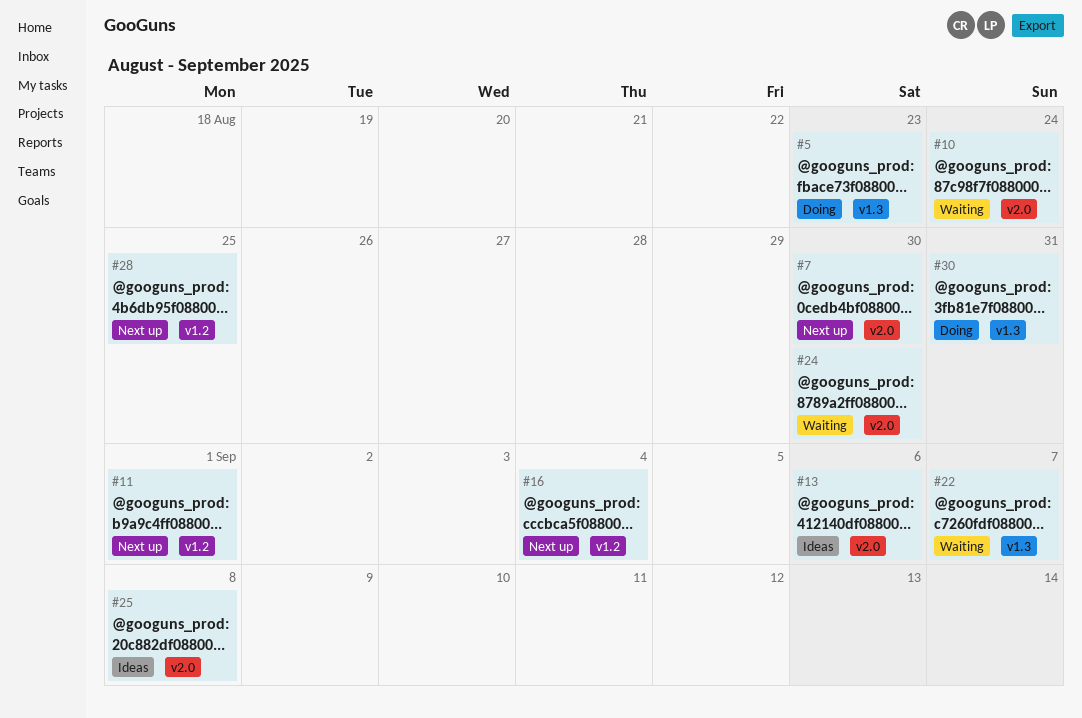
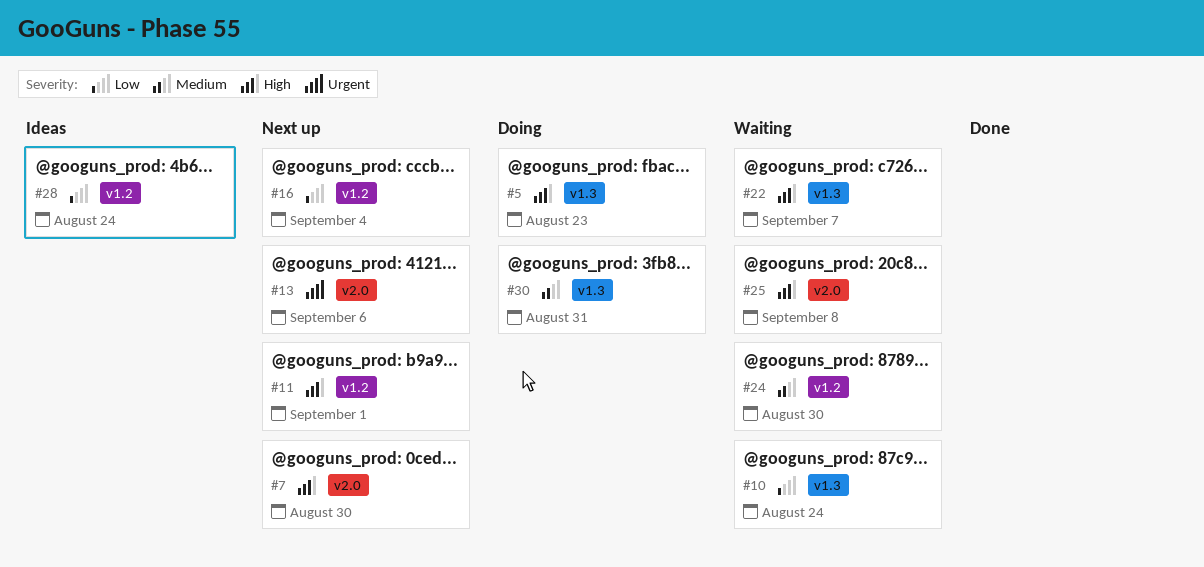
#10, label: v2.0 -> v1.3
#13, status: Ideas -> Next up
#24, label: v2.0 -> v1.2
#25, status: Ideas -> Waiting
#28, status: Next up -> Ideas
#28, due: Aug 25 -> Aug 24

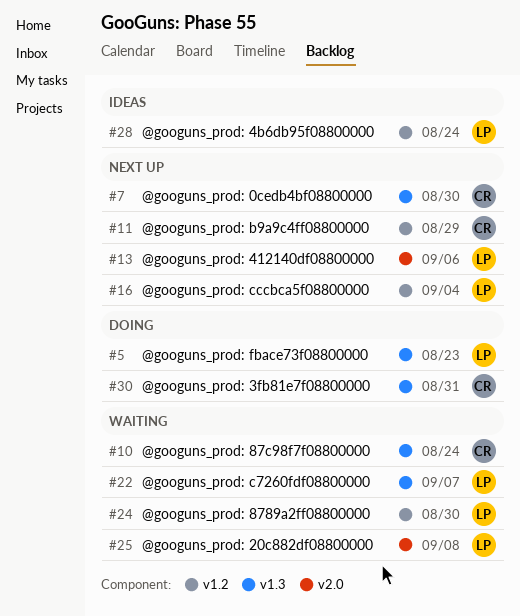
#7, label: v2.0 -> v1.3
#11, due: Sep 1 -> Aug 29

